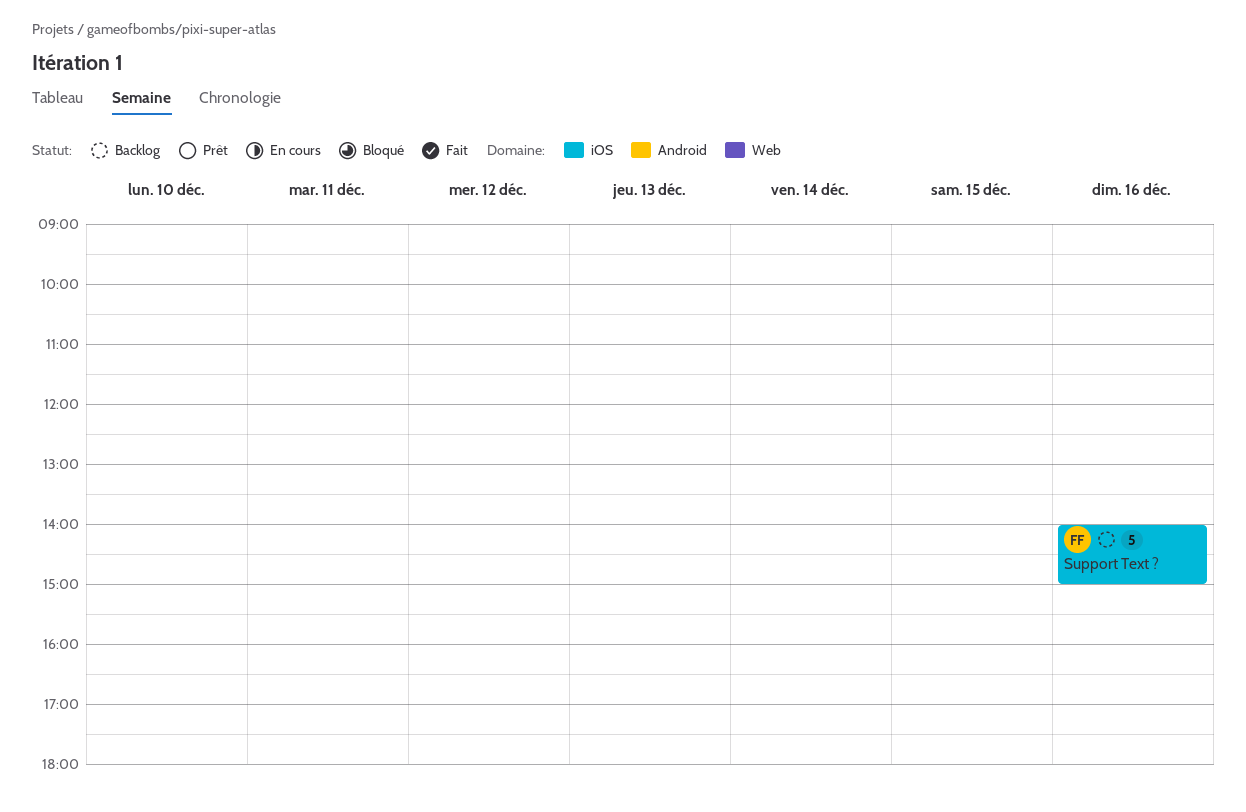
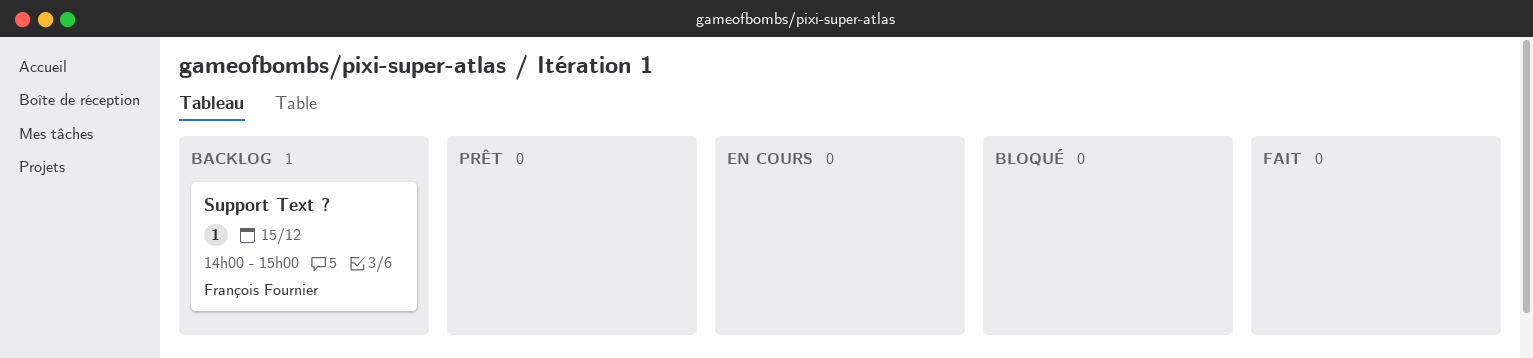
Support Text ?, estimate: 5 -> 1
Support Text ?, day: Dec 16 -> Dec 15

